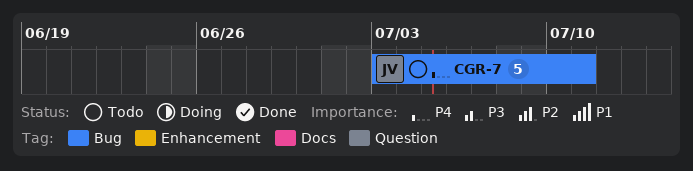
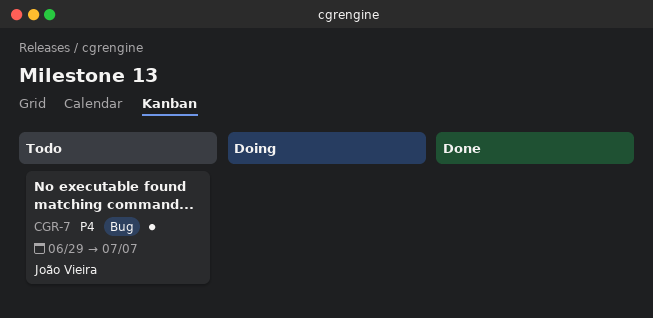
CGR-7, estimate: 5 -> 1
CGR-7, start: Jul 3 -> Jun 29
CGR-7, due: Jul 11 -> Jul 7

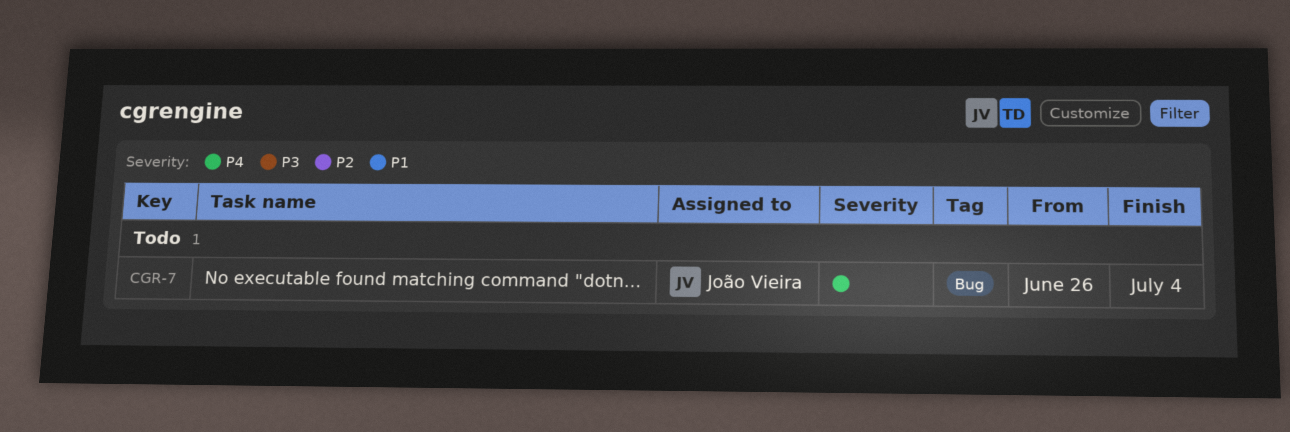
CGR-7, start: Jun 29 -> Jun 26
CGR-7, due: Jul 7 -> Jul 4

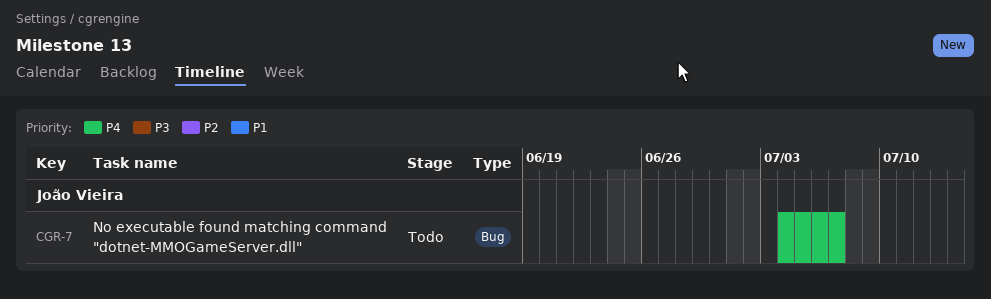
CGR-7, start: Jun 26 -> Jul 4
CGR-7, due: Jul 4 -> Jul 7

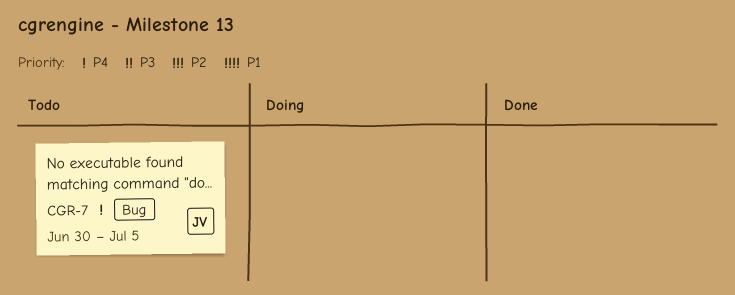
CGR-7, start: Jul 4 -> Jun 30
CGR-7, due: Jul 7 -> Jul 5

